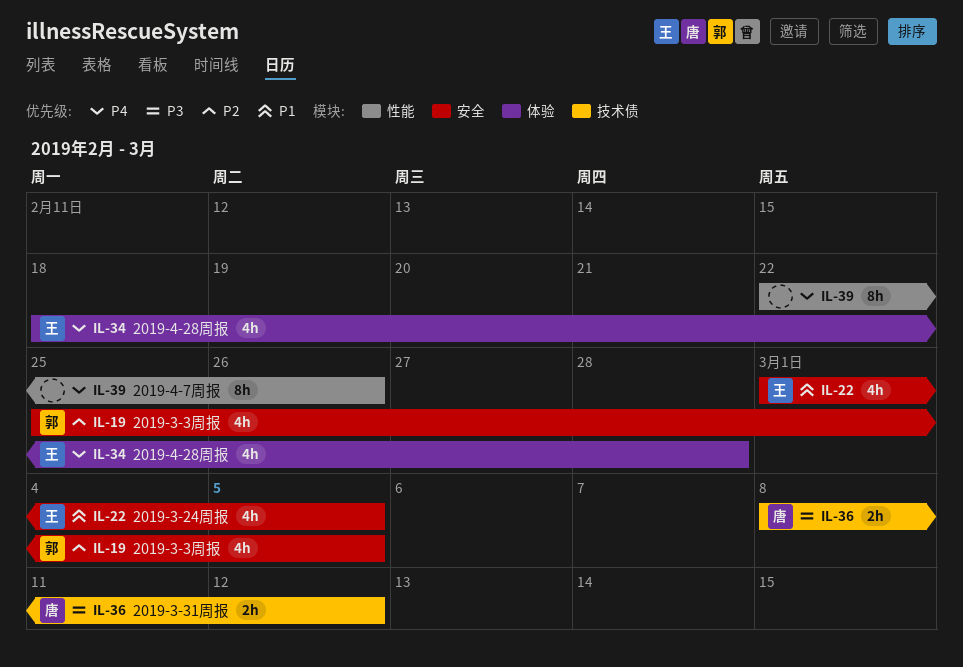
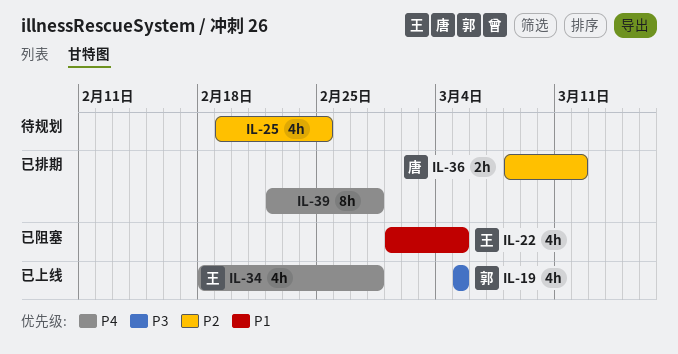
IL-19, priority: P2 -> P3
IL-19, start: Feb 25 -> Mar 5
IL-25: none -> present
IL-36, priority: P3 -> P2
IL-39, due: Feb 26 -> Feb 28

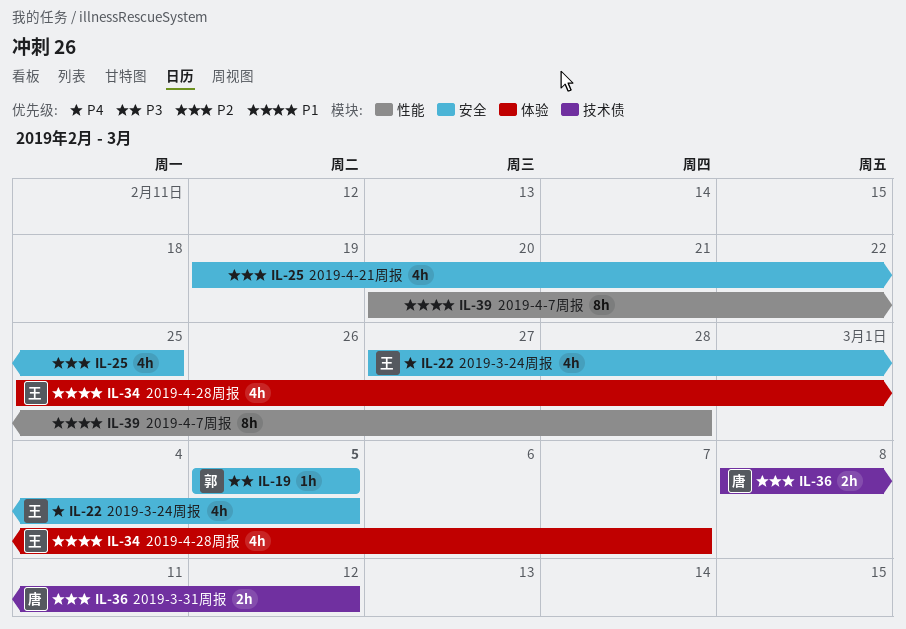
IL-19, estimate: 4h -> 1h
IL-22, priority: P1 -> P4
IL-22, start: Mar 1 -> Feb 27
IL-34, priority: P4 -> P1
IL-34, start: Feb 18 -> Feb 25
IL-34, due: Feb 28 -> Mar 7
IL-39, priority: P4 -> P1
IL-39, start: Feb 22 -> Feb 20

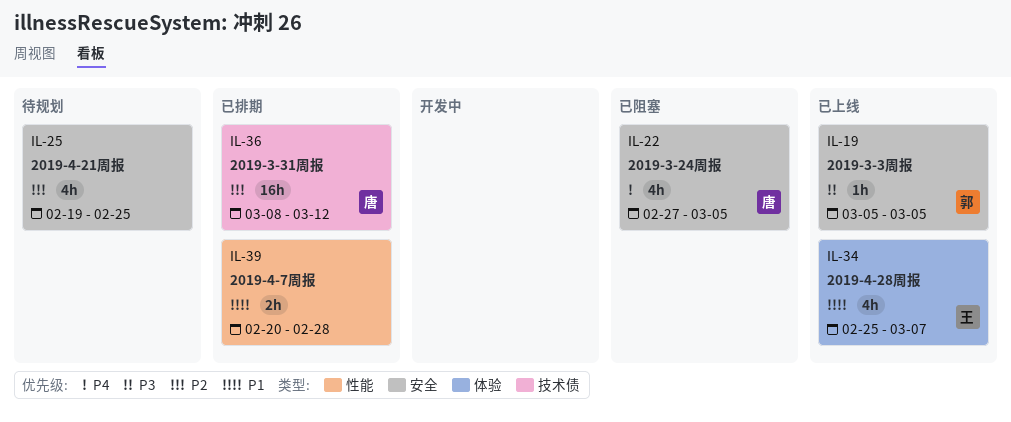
IL-22, owner: 王 -> 唐
IL-36, estimate: 2h -> 16h
IL-39, estimate: 8h -> 2h

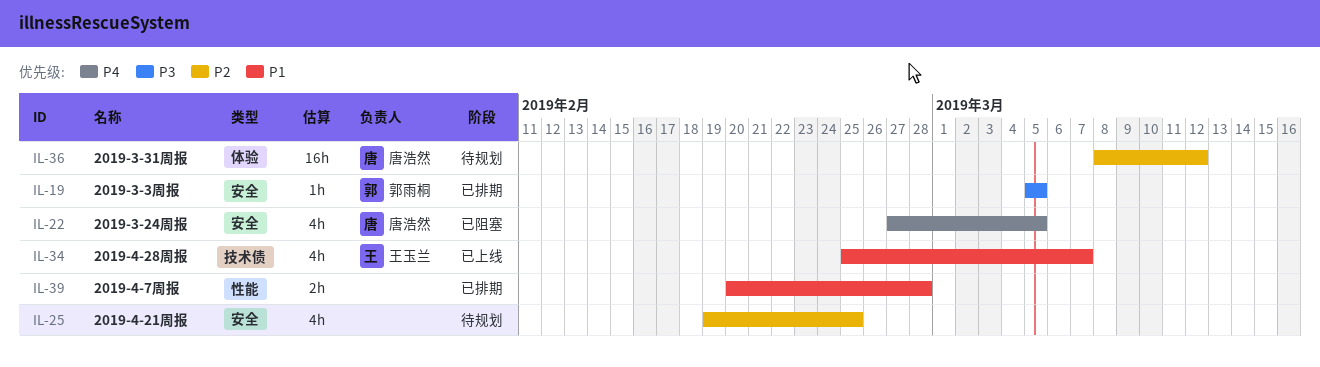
IL-19, status: 已上线 -> 已排期
IL-34, label: 体验 -> 技术债
IL-36, status: 已排期 -> 待规划
IL-36, label: 技术债 -> 体验

